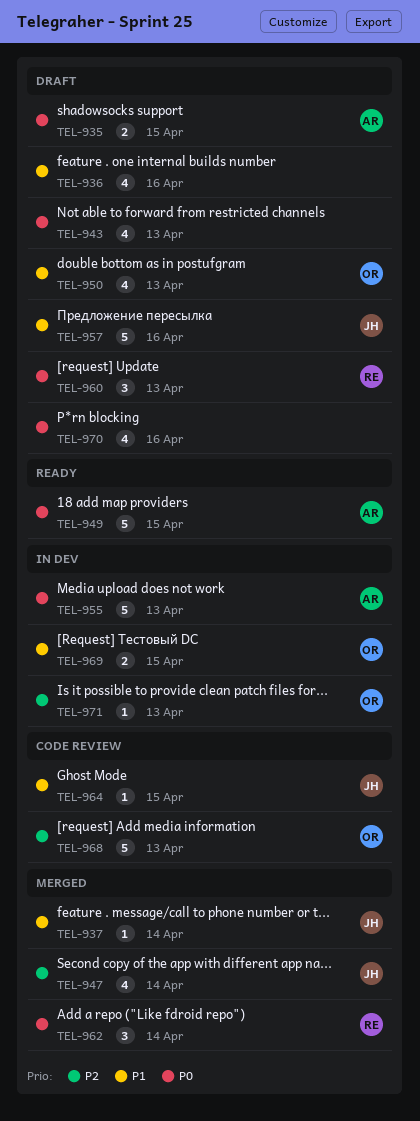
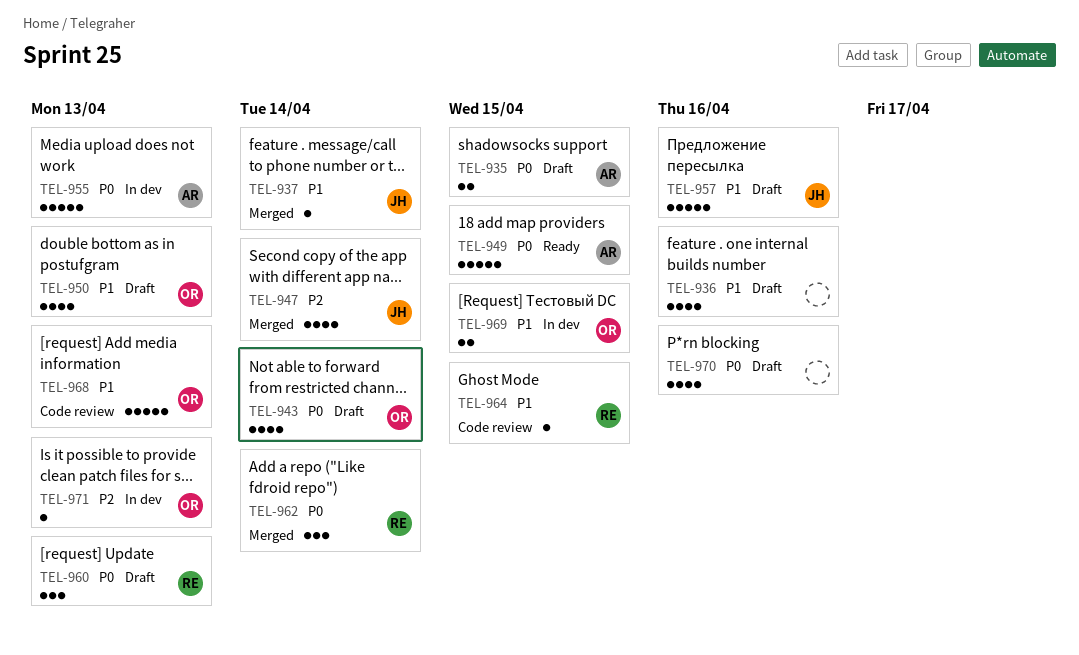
TEL-943, owner: none -> OR
TEL-943, due: Apr 13 -> Apr 14
TEL-964, owner: JH -> RE
TEL-968, priority: P2 -> P1

